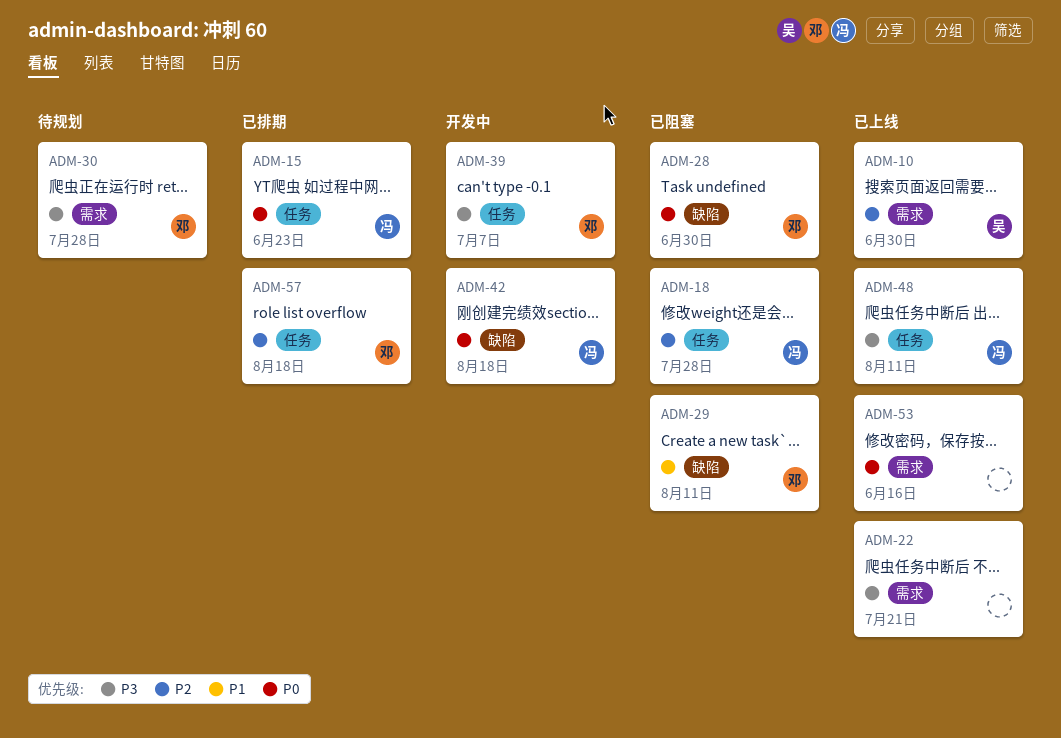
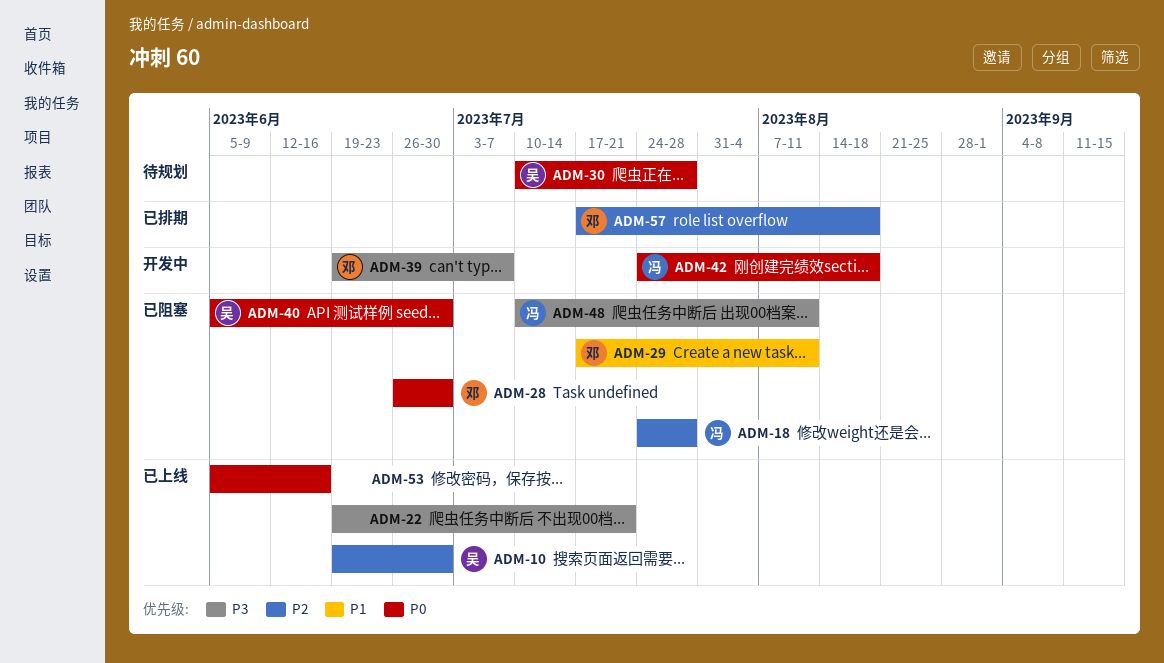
ADM-15: present -> none
ADM-30, owner: 邓 -> 吴
ADM-30, priority: P3 -> P0
ADM-40: none -> present
ADM-48, status: 已上线 -> 已阻塞

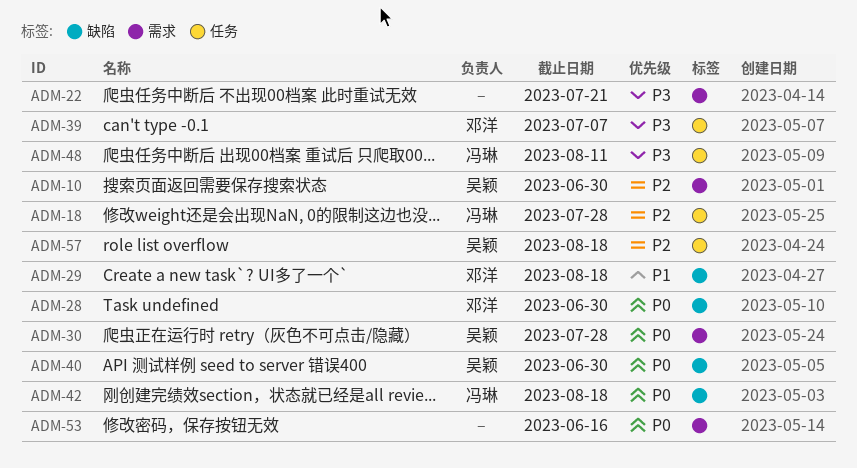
ADM-29, due: Aug 11 -> Aug 18
ADM-57, owner: 邓洋 -> 吴颖

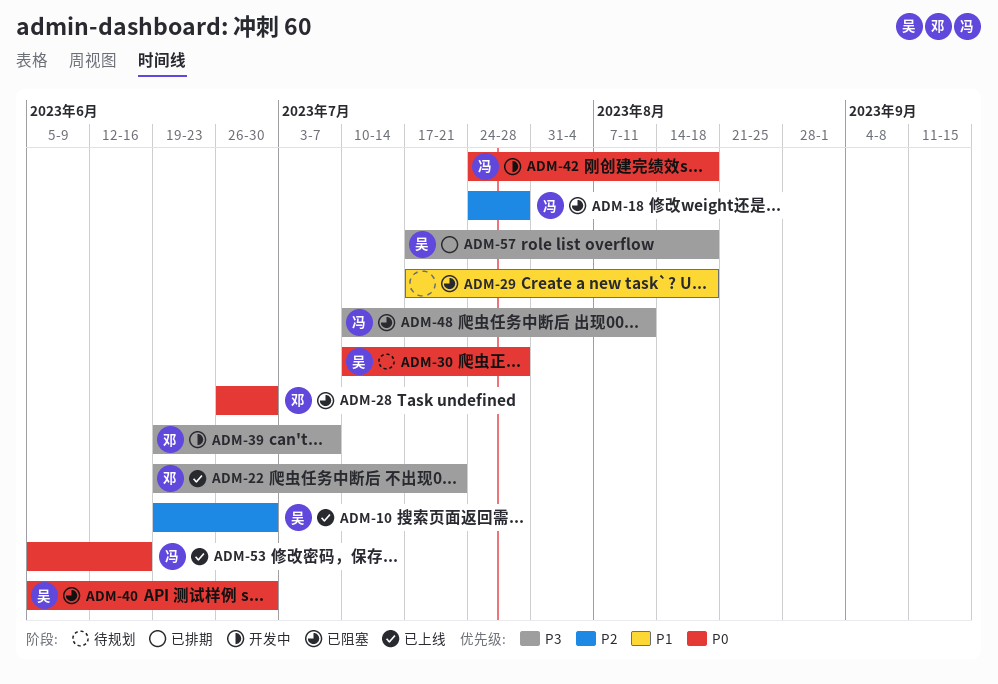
ADM-22, owner: none -> 邓洋
ADM-29, owner: 邓洋 -> none
ADM-53, owner: none -> 冯琳
ADM-57, priority: P2 -> P3

